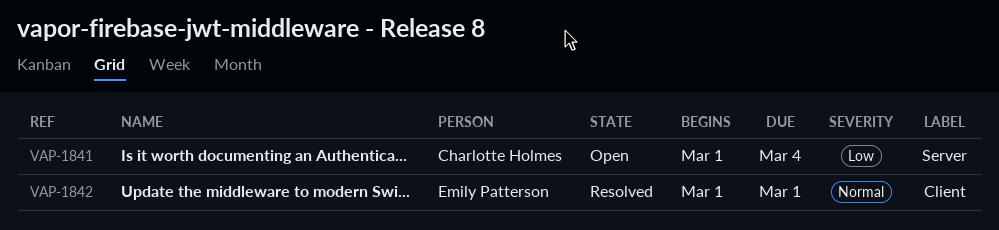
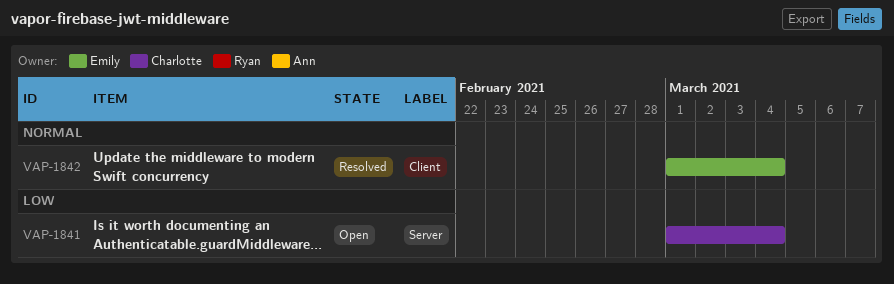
VAP-1842, due: Mar 1 -> Mar 4

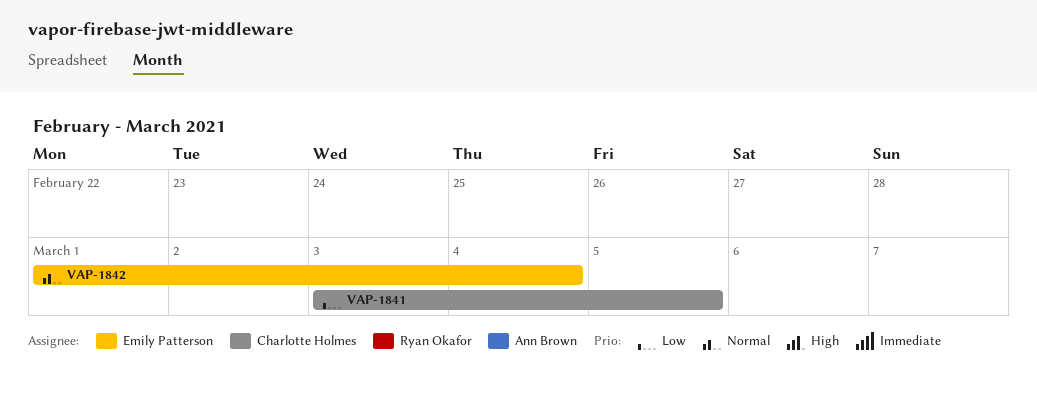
VAP-1841, start: Mar 1 -> Mar 3
VAP-1841, due: Mar 4 -> Mar 5

